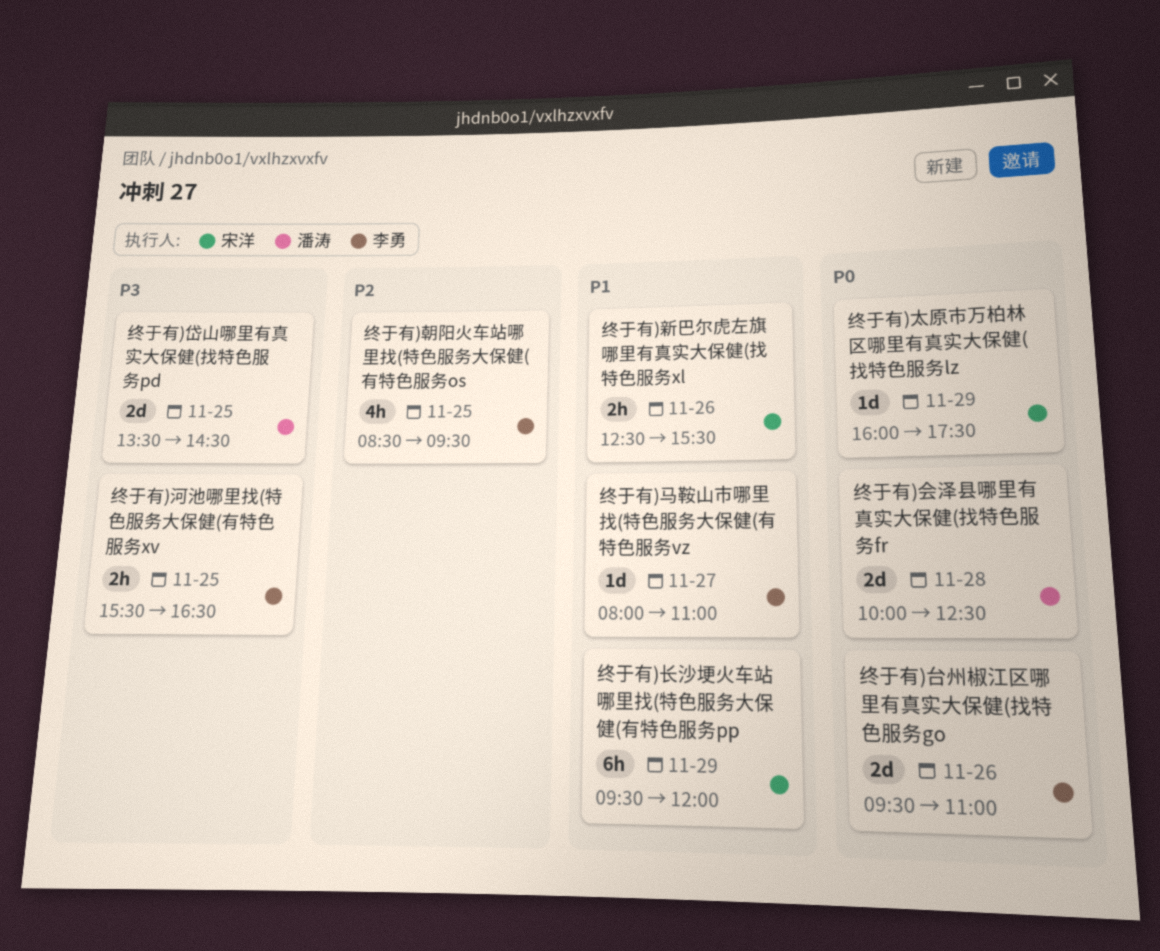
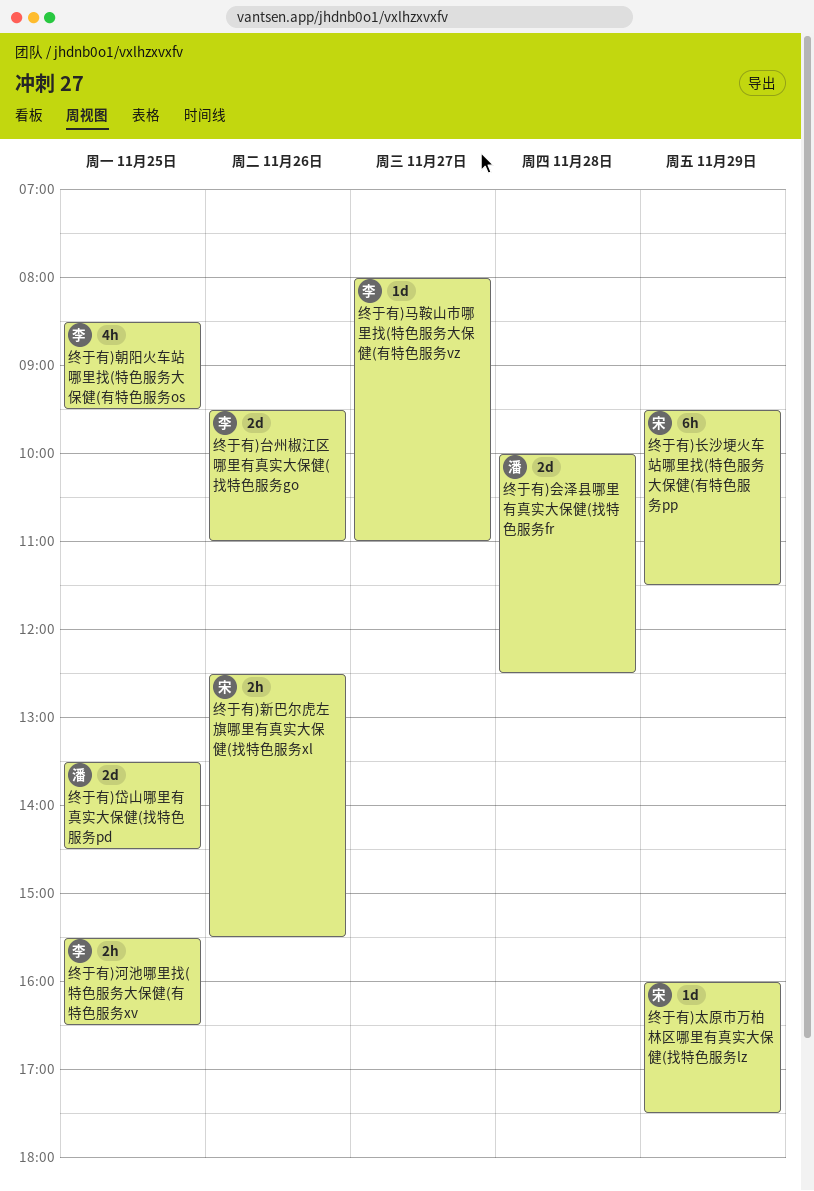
终于有)长沙埂火车站哪里找(特色服务大保健(有特色服务pp, ends: 12:00 -> 11:30

